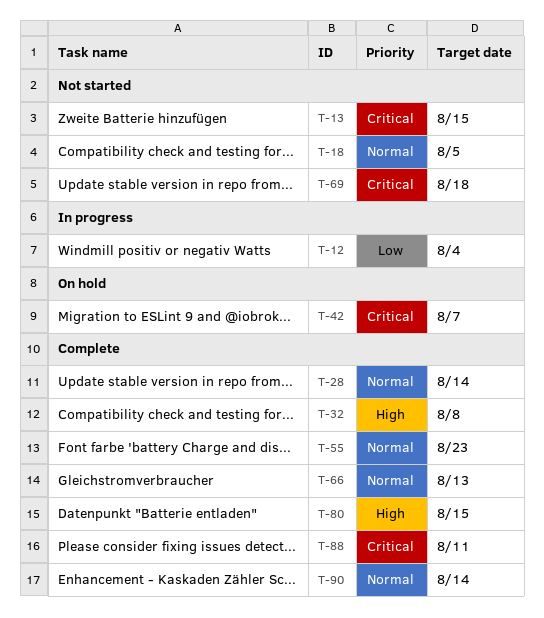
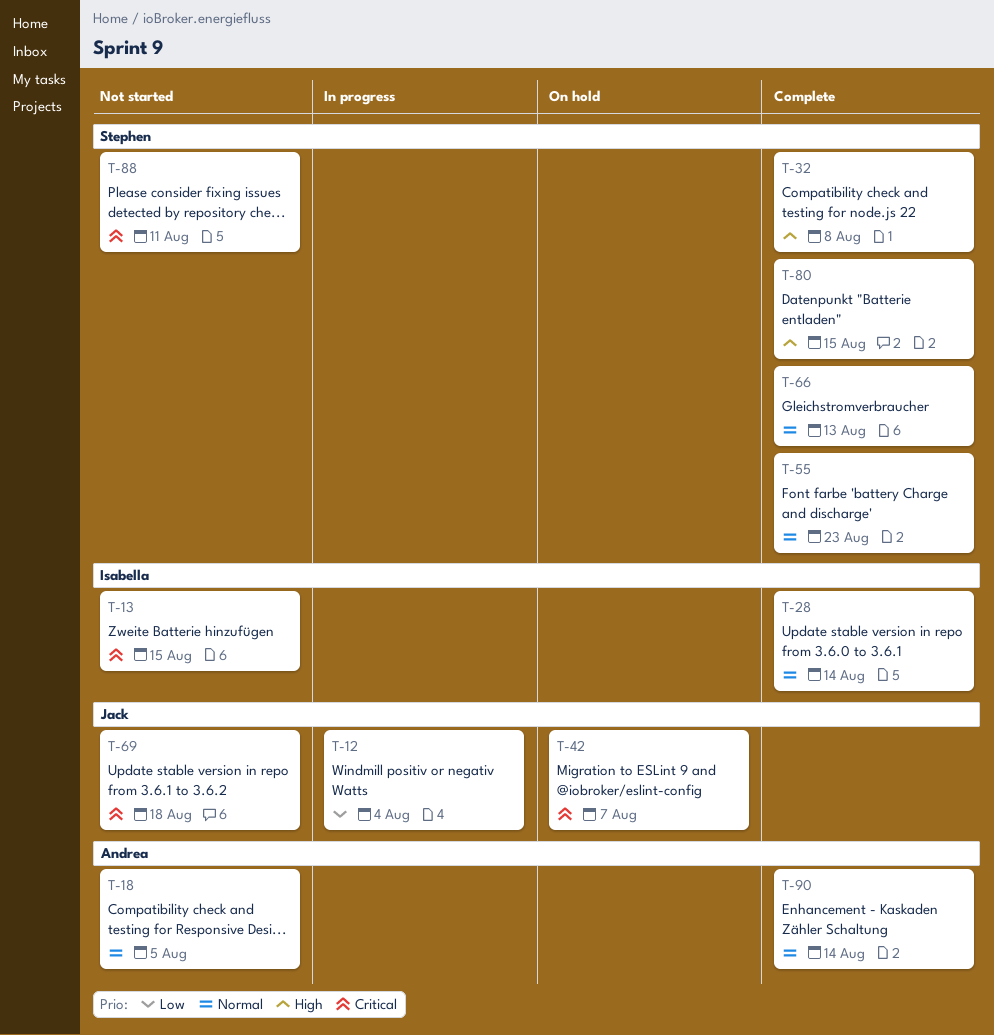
T-88, status: Complete -> Not started

